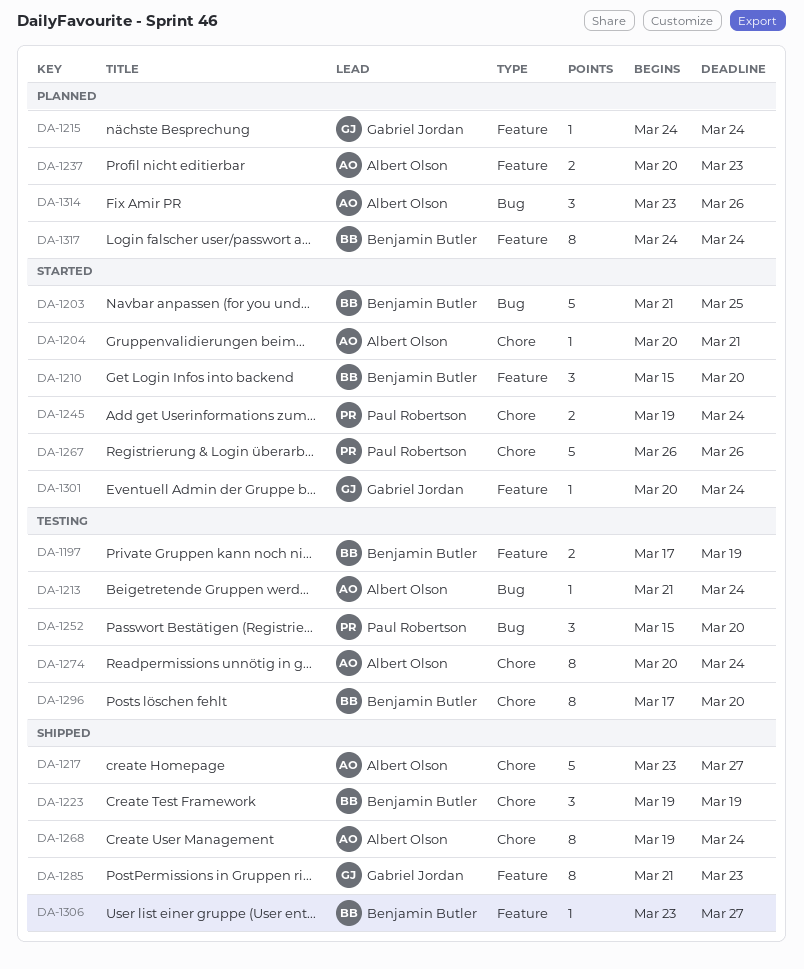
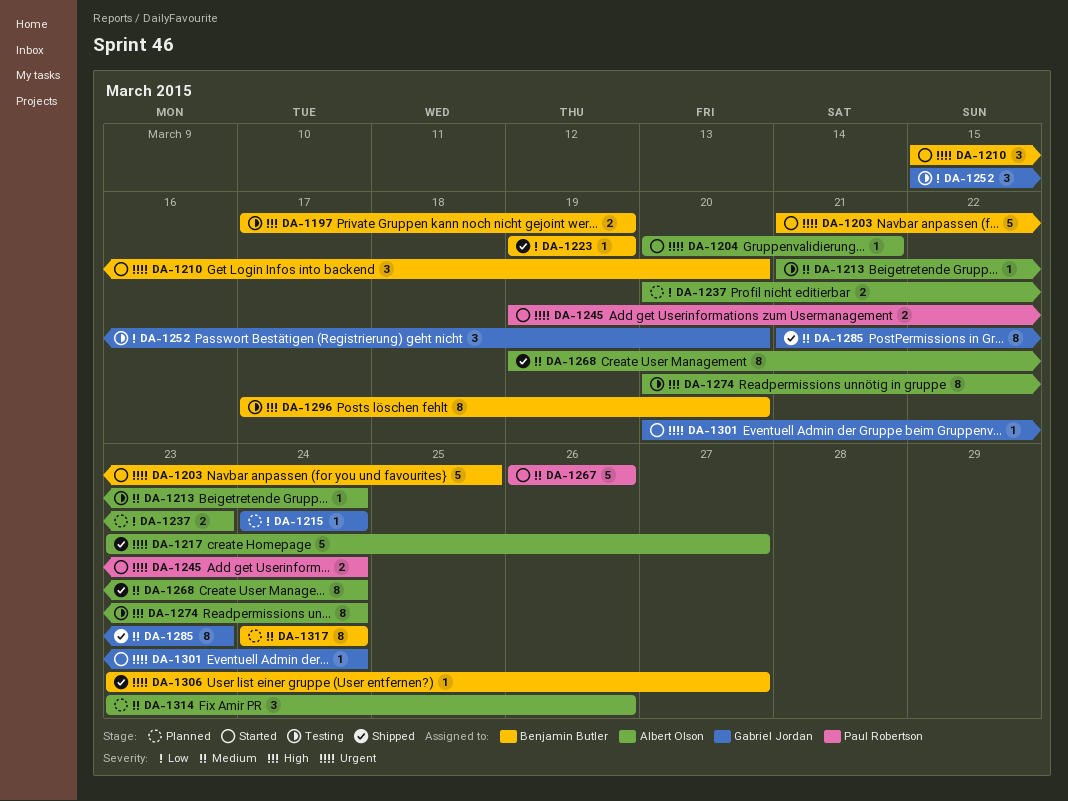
DA-1223, estimate: 3 -> 1
DA-1252, owner: Paul Robertson -> Gabriel Jordan

